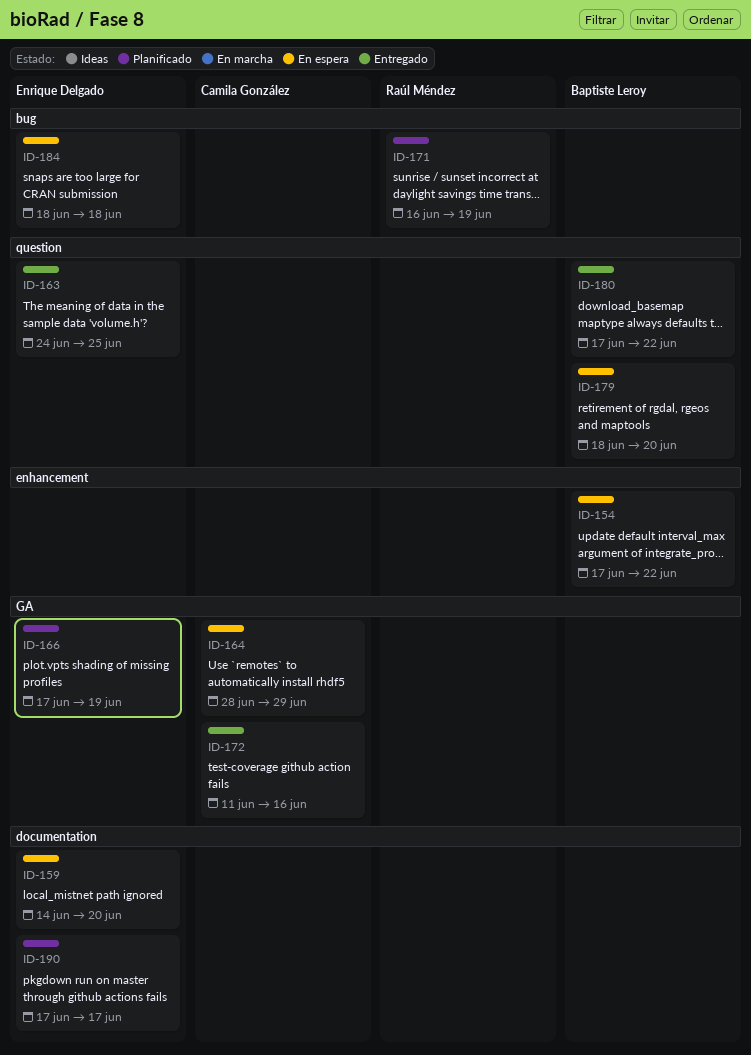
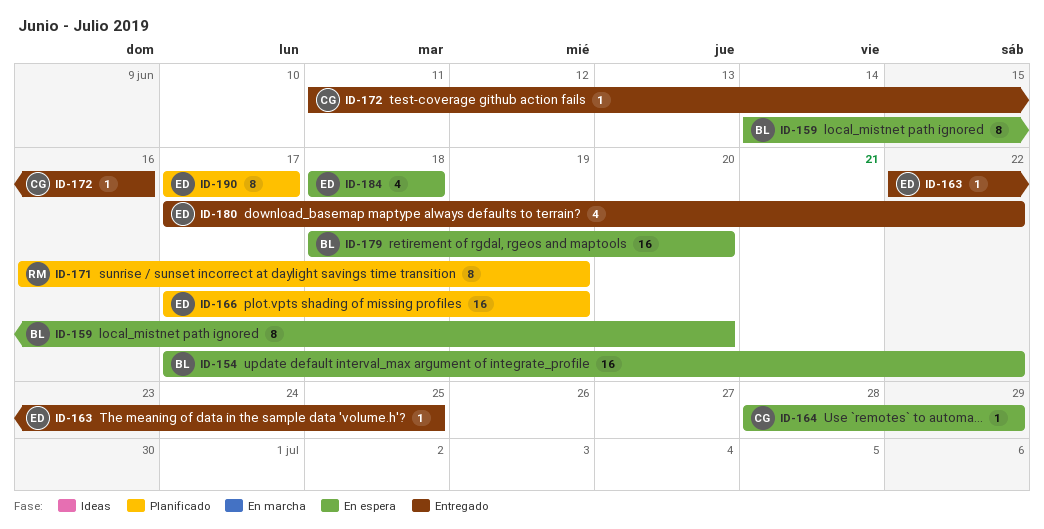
ID-159, owner: Enrique Delgado -> Baptiste Leroy
ID-163, start: Jun 24 -> Jun 22
ID-180, owner: Baptiste Leroy -> Enrique Delgado

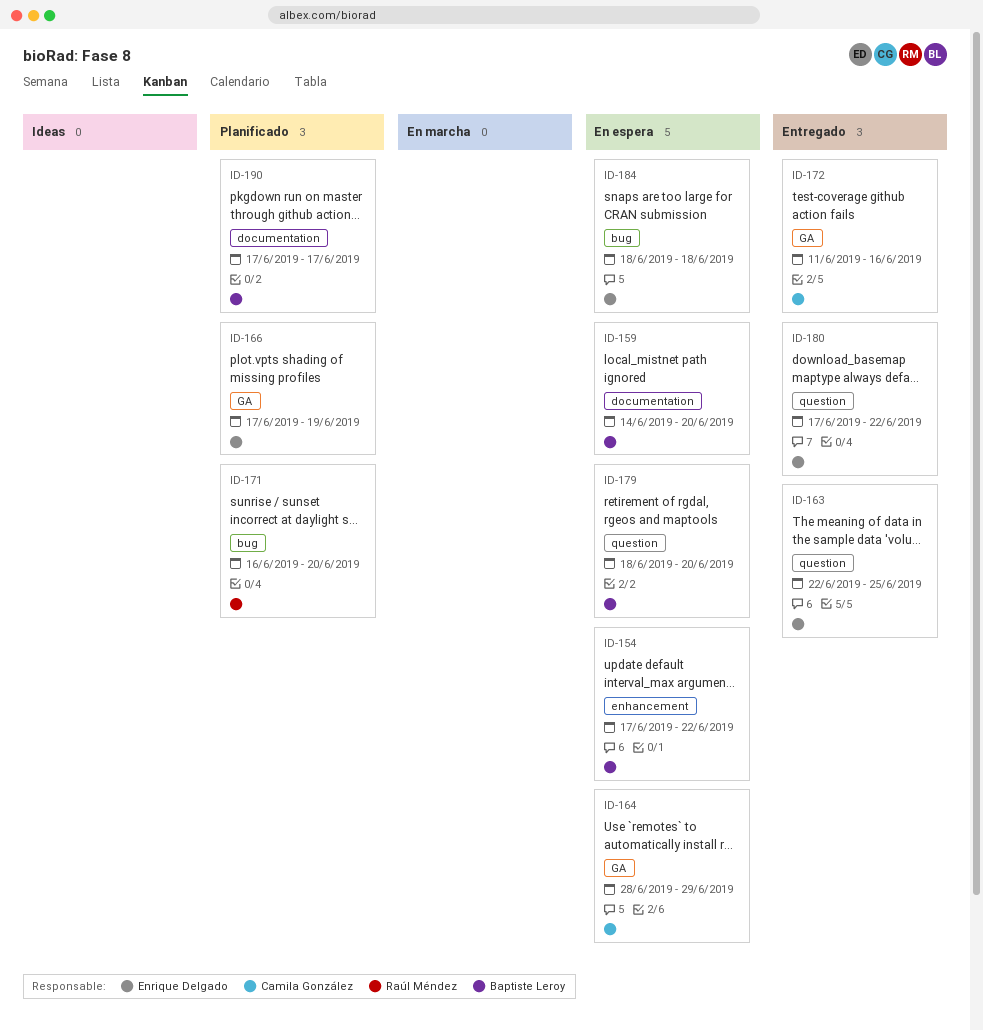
ID-171, due: Jun 19 -> Jun 20
ID-190, owner: Enrique Delgado -> Baptiste Leroy

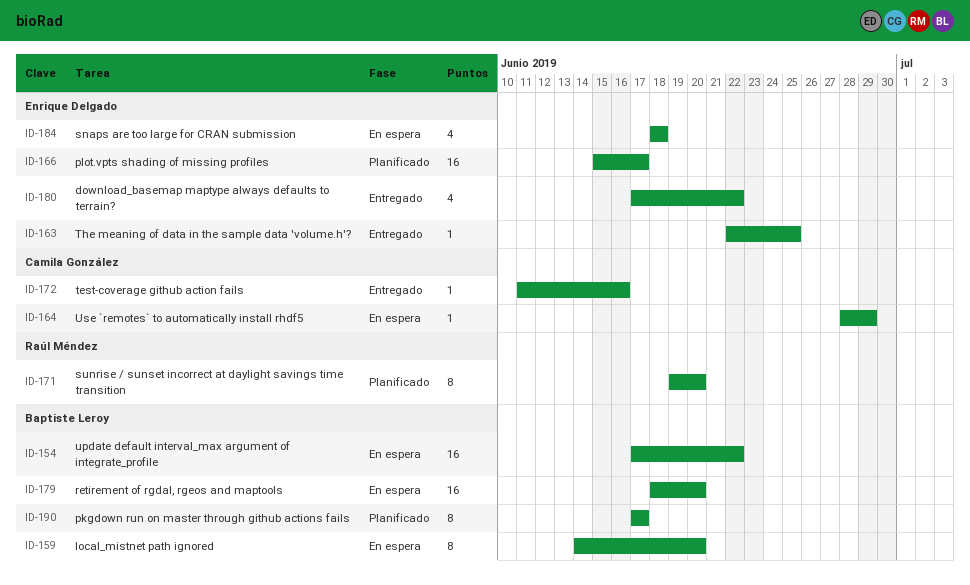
ID-166, start: Jun 17 -> Jun 15
ID-166, due: Jun 19 -> Jun 17
ID-171, start: Jun 16 -> Jun 19

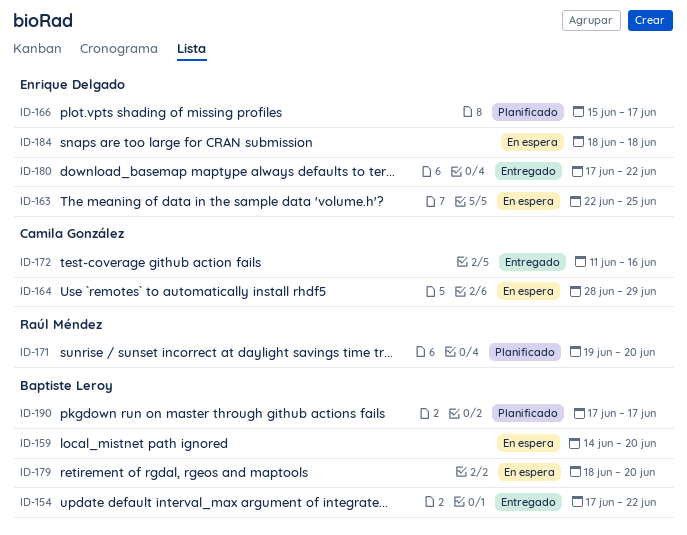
ID-154, status: En espera -> Entregado
ID-163, status: Entregado -> En espera

